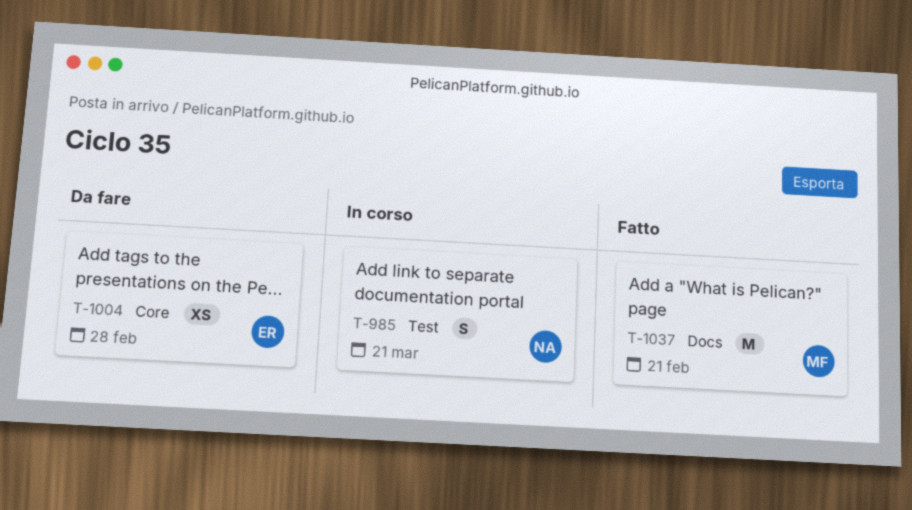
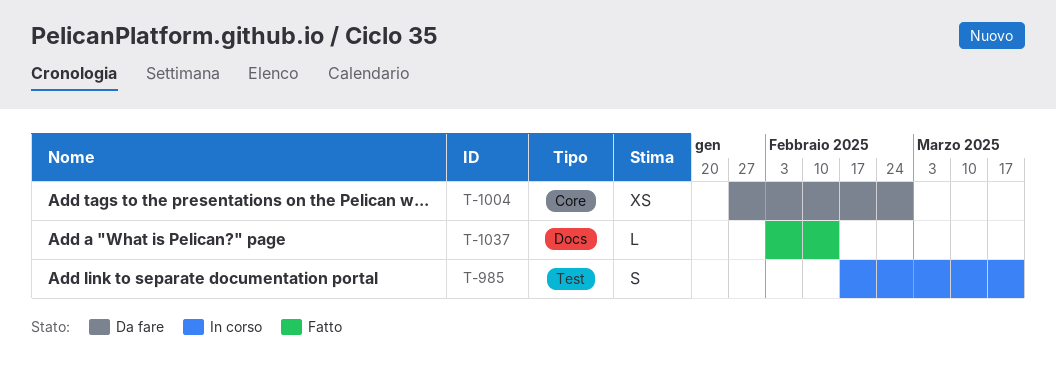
T-1037, estimate: M -> L
T-1037, due: Feb 21 -> Feb 14

